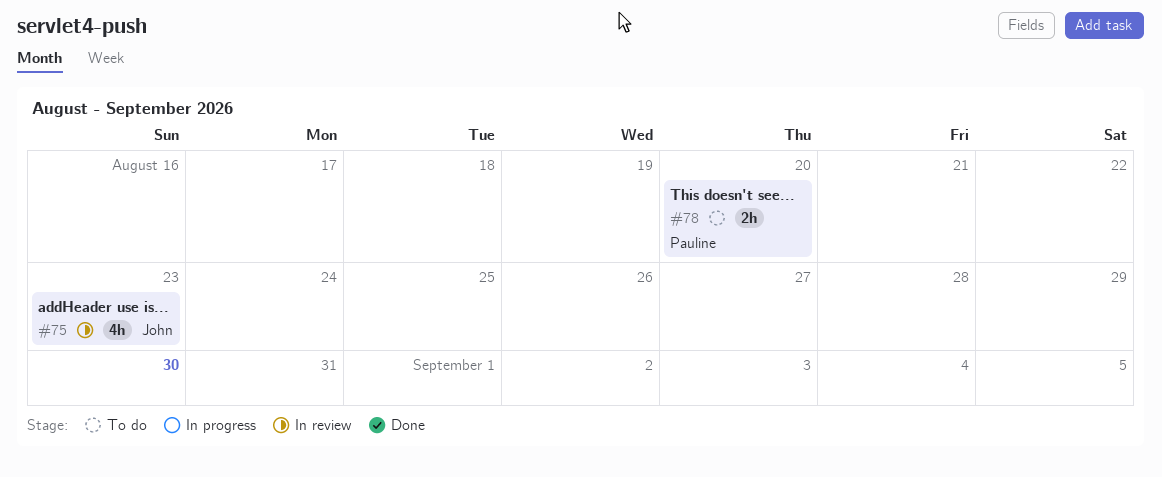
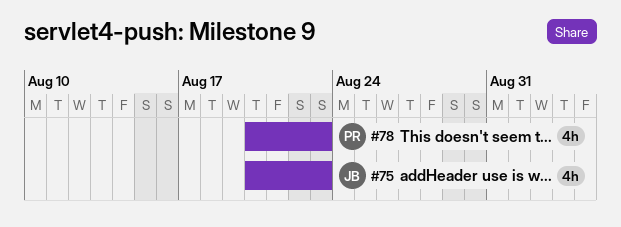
#78, estimate: 2h -> 4h
#78, due: Aug 20 -> Aug 23

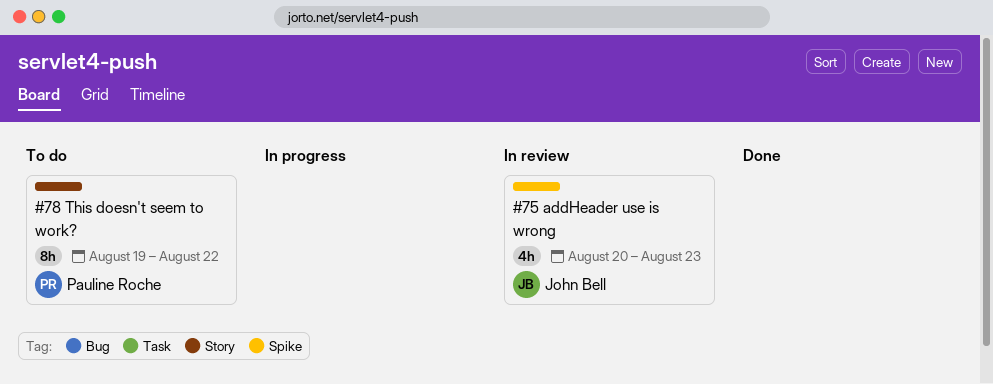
#78, estimate: 4h -> 8h
#78, start: Aug 20 -> Aug 19
#78, due: Aug 23 -> Aug 22

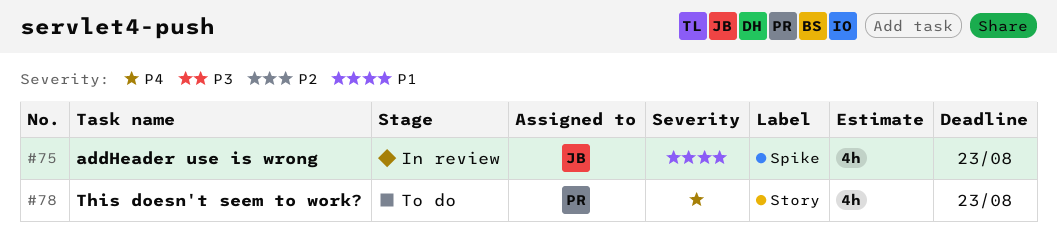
#78, estimate: 8h -> 4h
#78, due: Aug 22 -> Aug 23

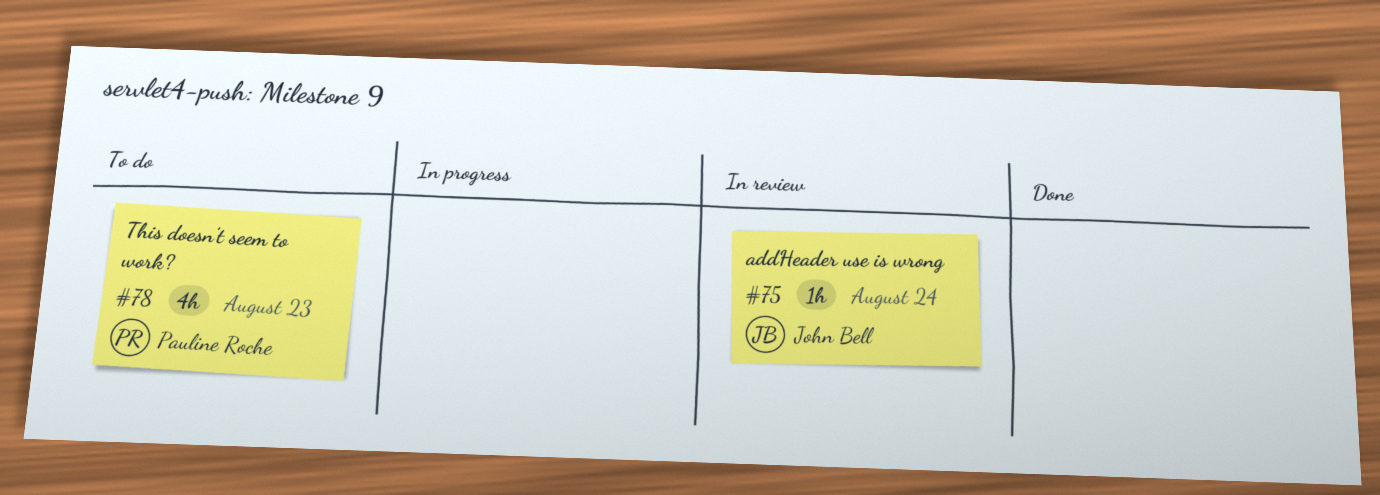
#75, estimate: 4h -> 1h
#75, due: Aug 23 -> Aug 24

